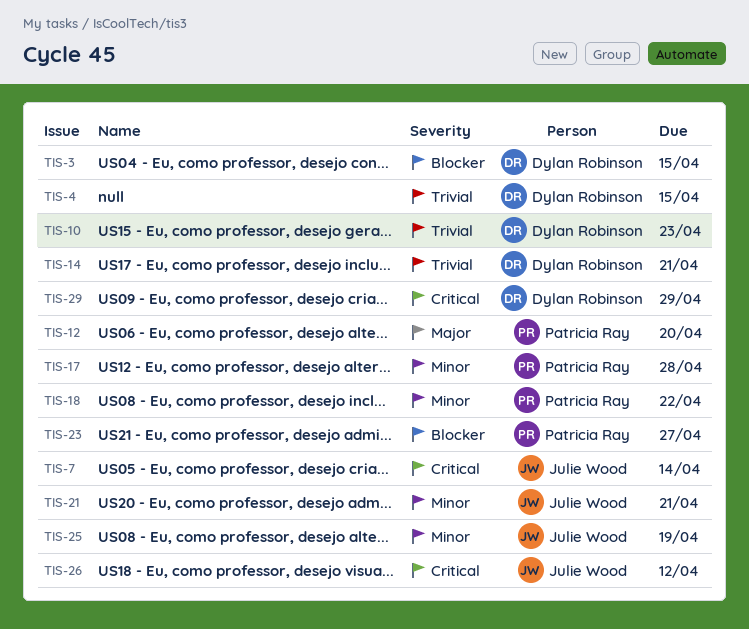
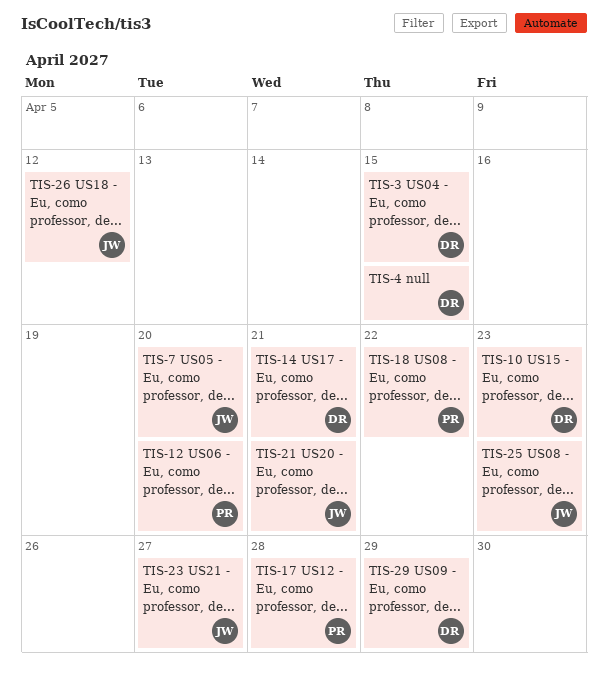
TIS-7, due: Apr 14 -> Apr 20
TIS-23, owner: Patricia Ray -> Julie Wood
TIS-25, due: Apr 19 -> Apr 23

